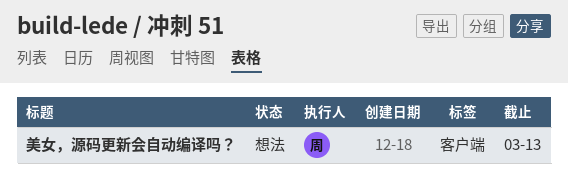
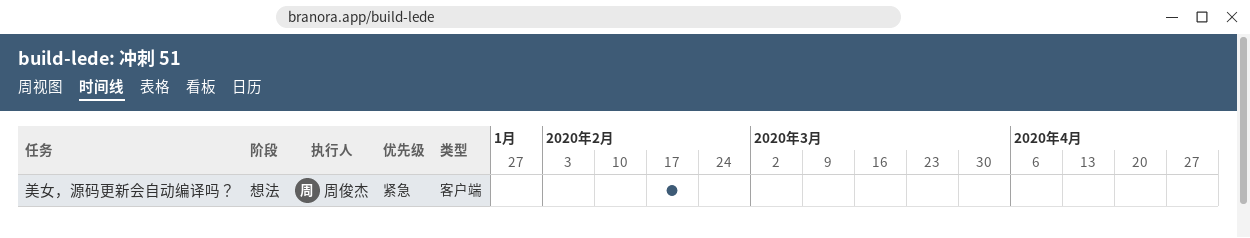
美女，源码更新会自动编译吗？, due: Mar 13 -> Feb 21

